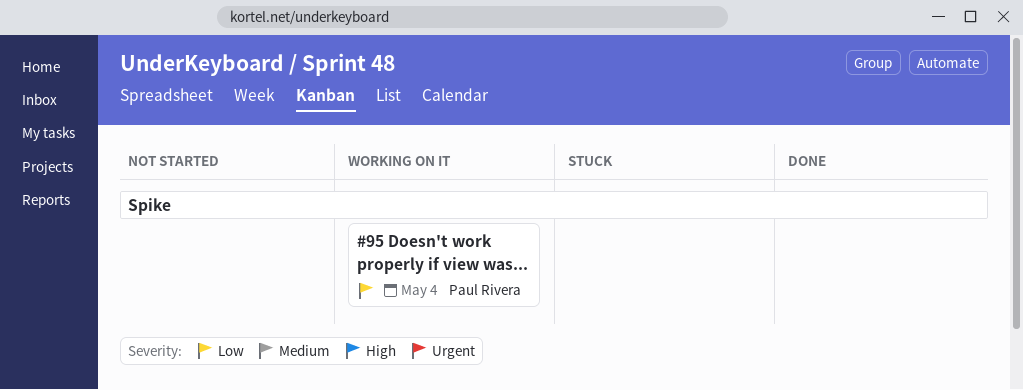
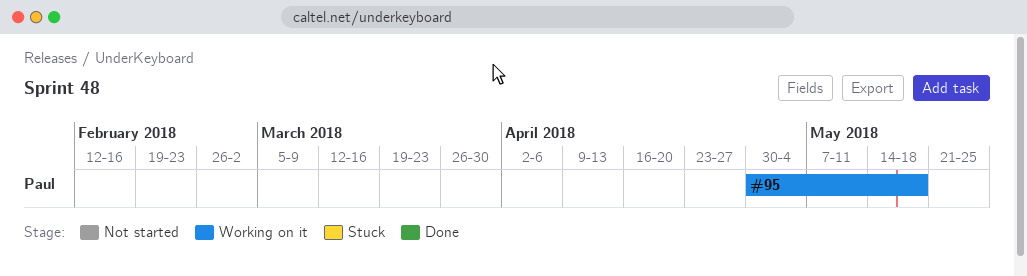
#95, due: May 4 -> May 18

